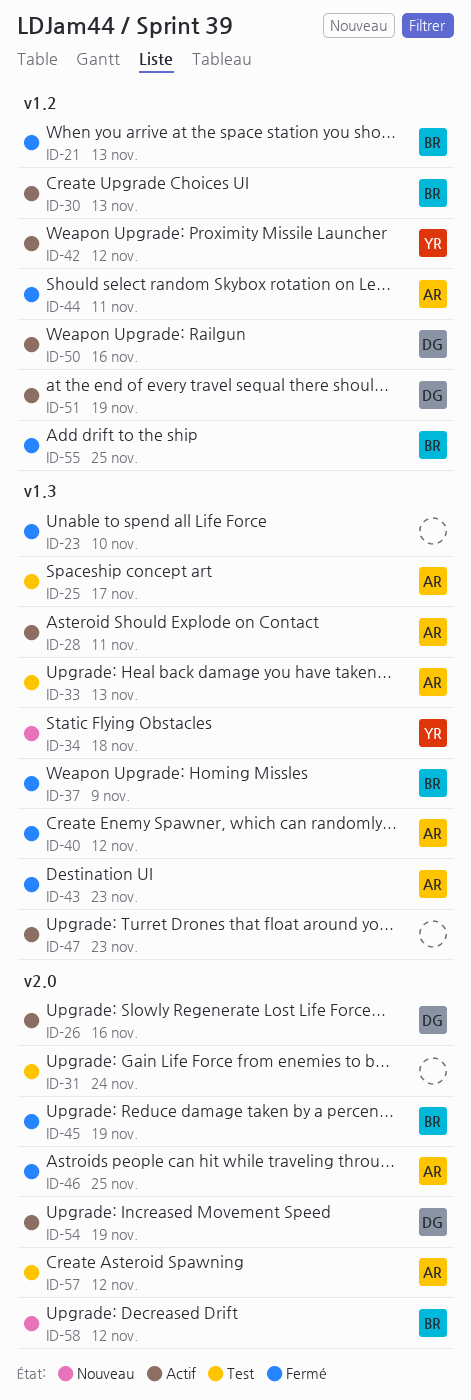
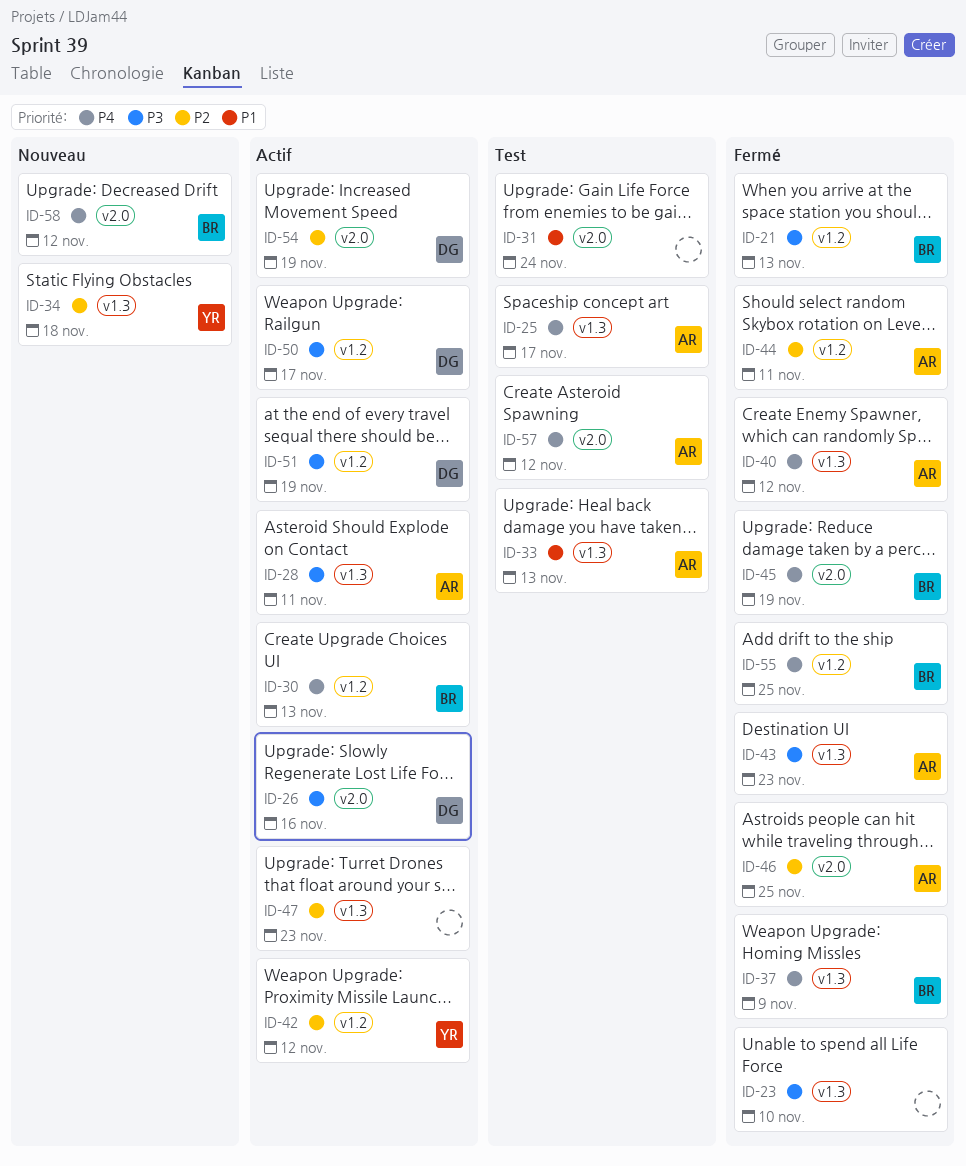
ID-50, due: Nov 16 -> Nov 17

